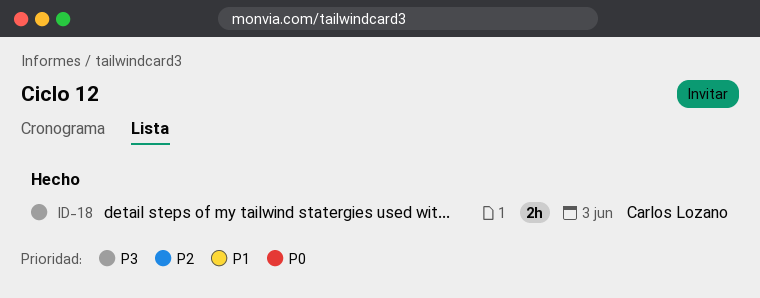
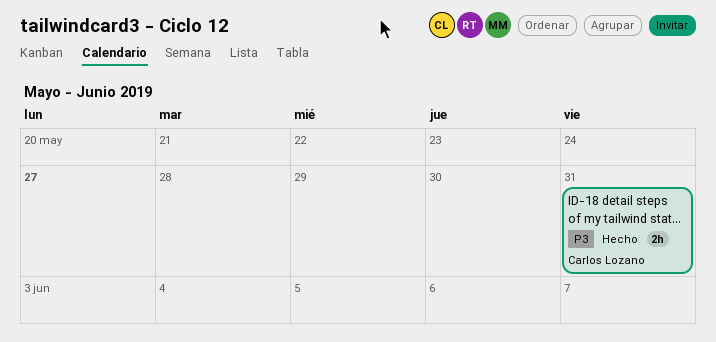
ID-18, due: Jun 3 -> May 31

